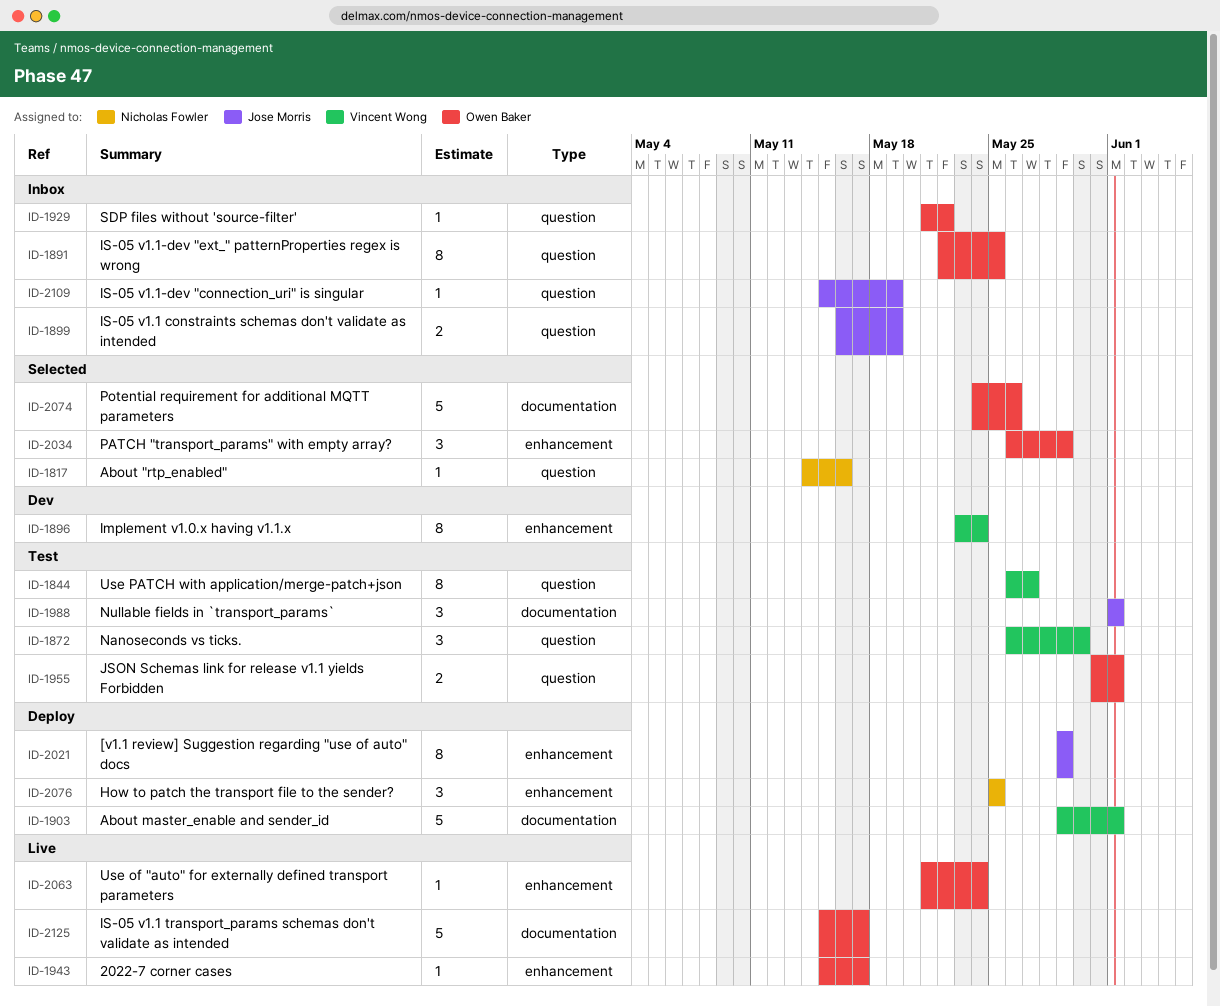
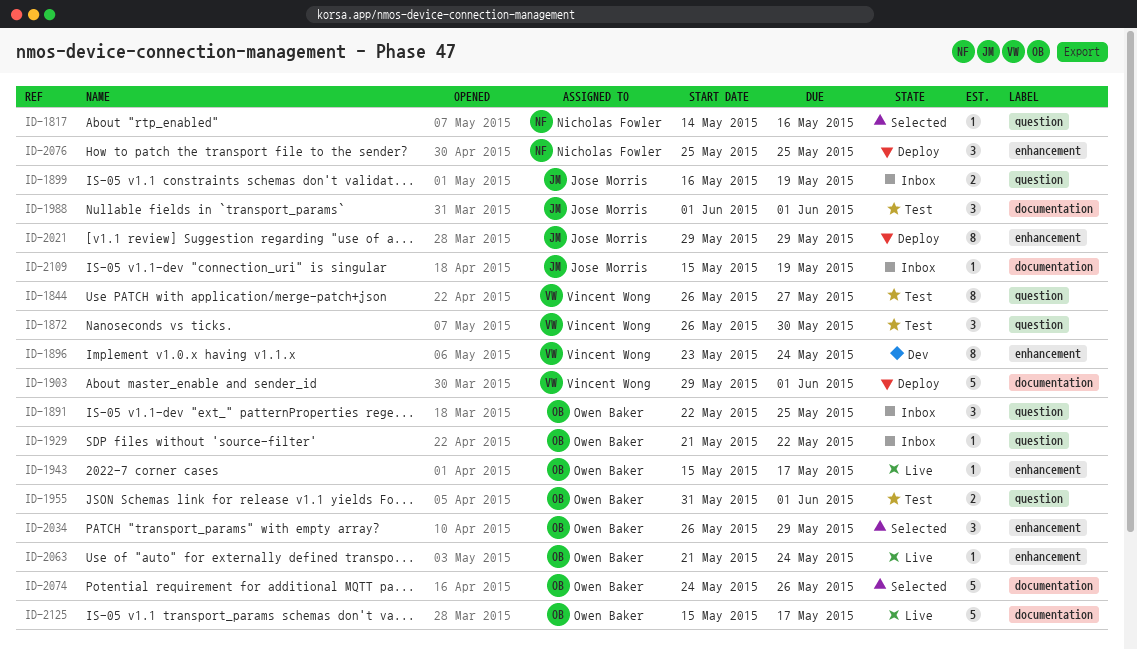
ID-1891, estimate: 8 -> 3
ID-2109, label: question -> documentation

